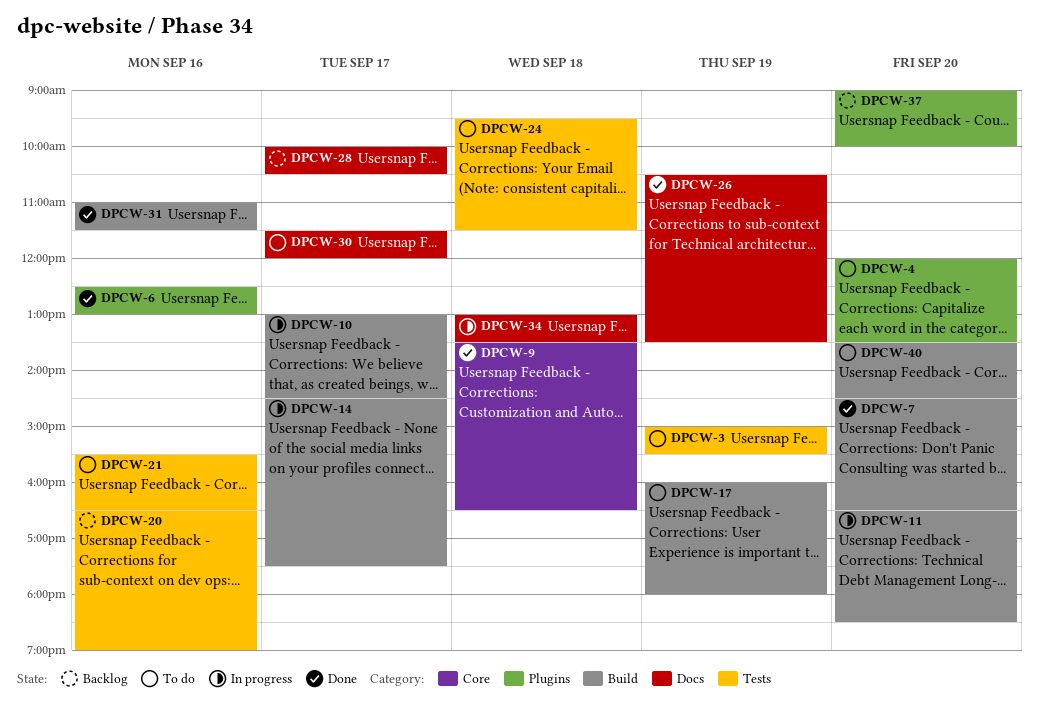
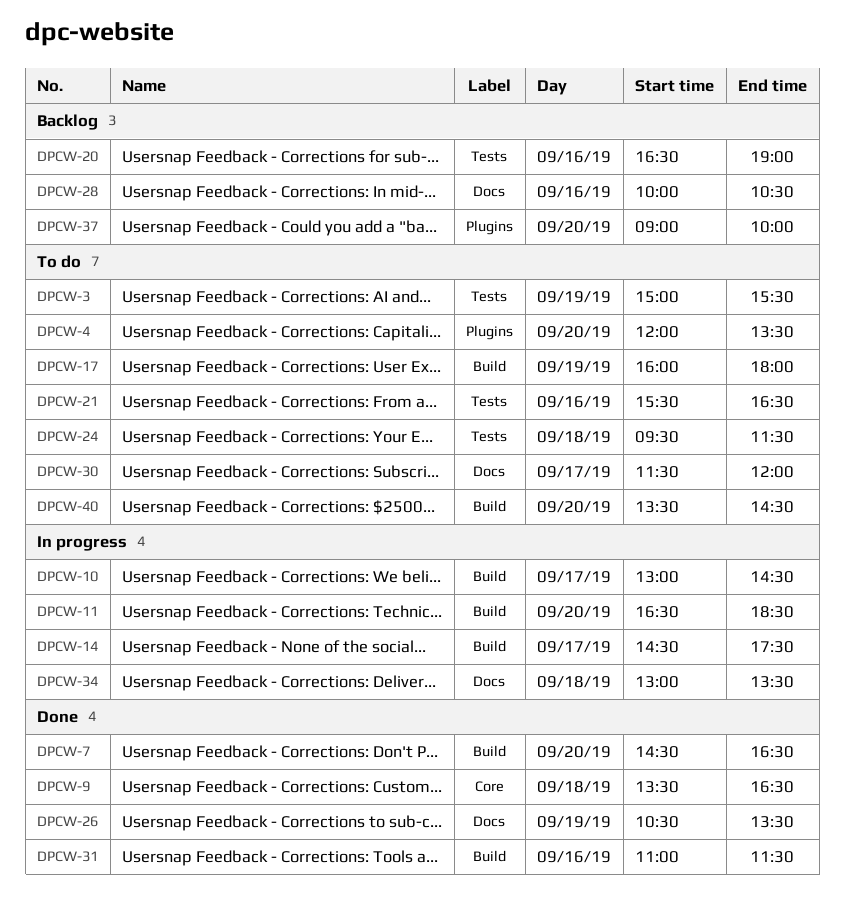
DPCW-6: present -> none
DPCW-28, day: Sep 17 -> Sep 16

